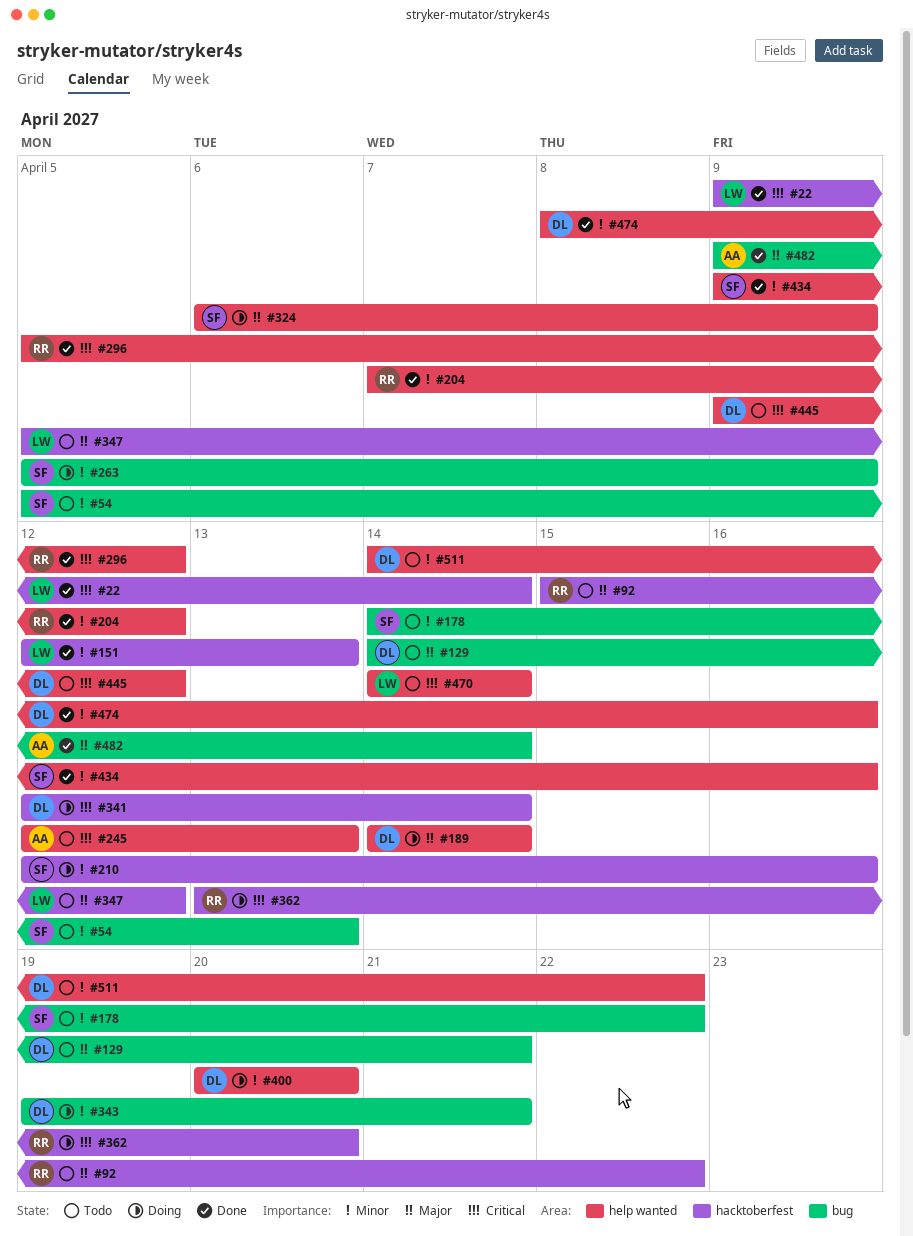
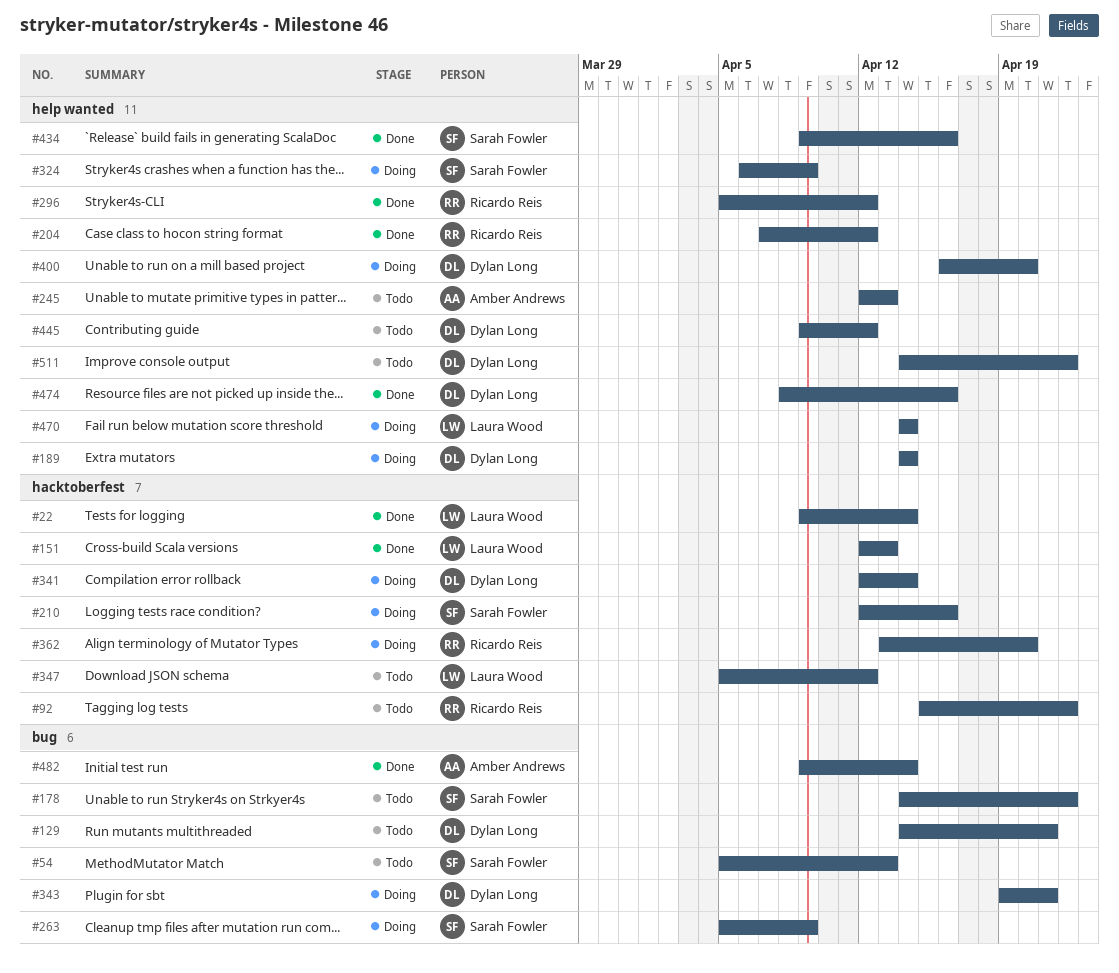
#400, start: Apr 20 -> Apr 16
#470, status: Todo -> Doing

